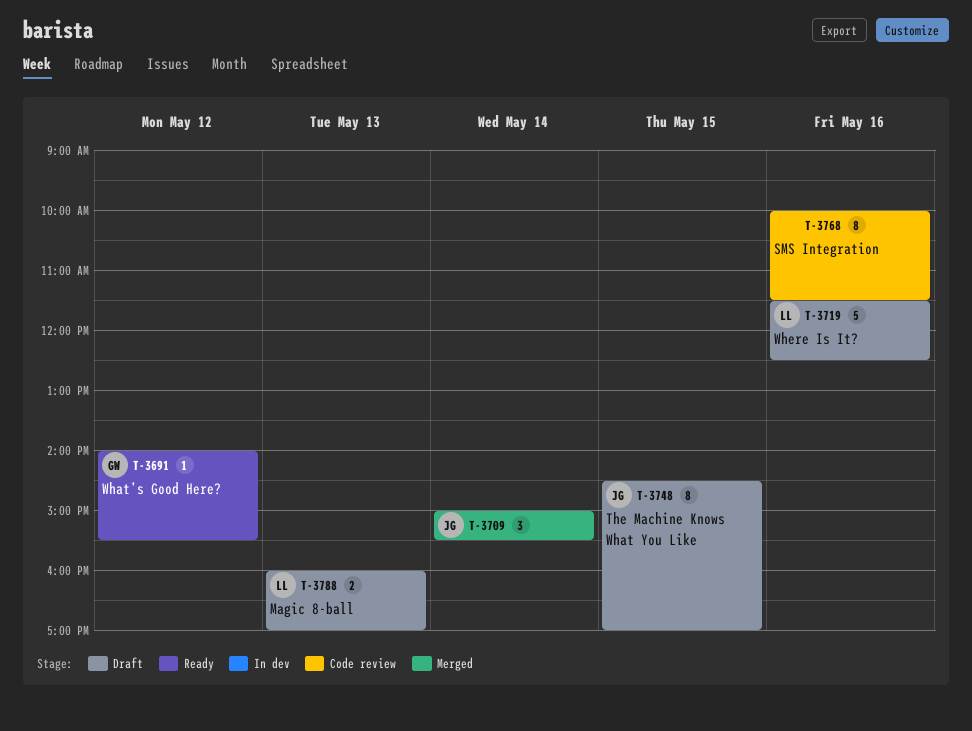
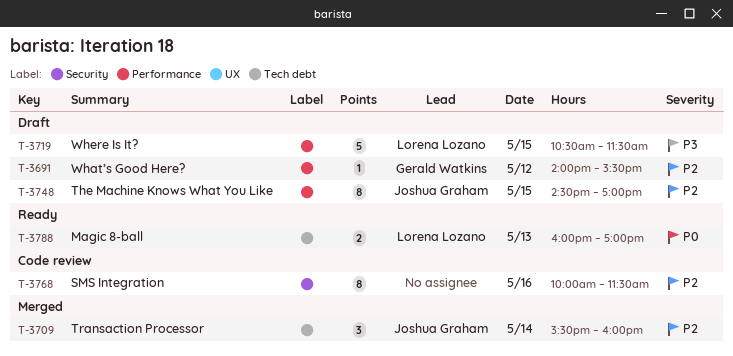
T-3691, status: Ready -> Draft
T-3709, begins: 15:00 -> 15:30
T-3709, ends: 15:30 -> 16:00
T-3719, day: May 16 -> May 15
T-3719, begins: 11:30 -> 10:30
T-3719, ends: 12:30 -> 11:30
T-3788, status: Draft -> Ready

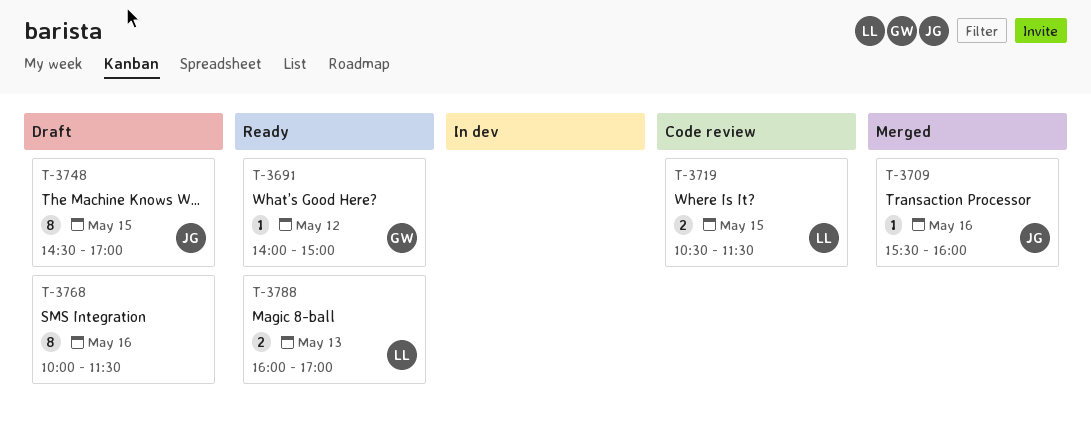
T-3691, status: Draft -> Ready
T-3691, ends: 15:30 -> 15:00
T-3709, estimate: 3 -> 1
T-3709, day: May 14 -> May 16
T-3719, status: Draft -> Code review
T-3719, estimate: 5 -> 2
T-3768, status: Code review -> Draft

